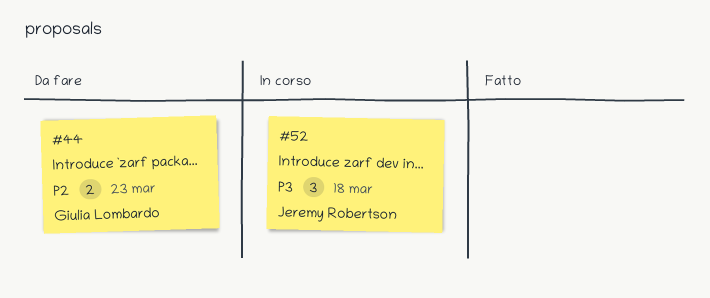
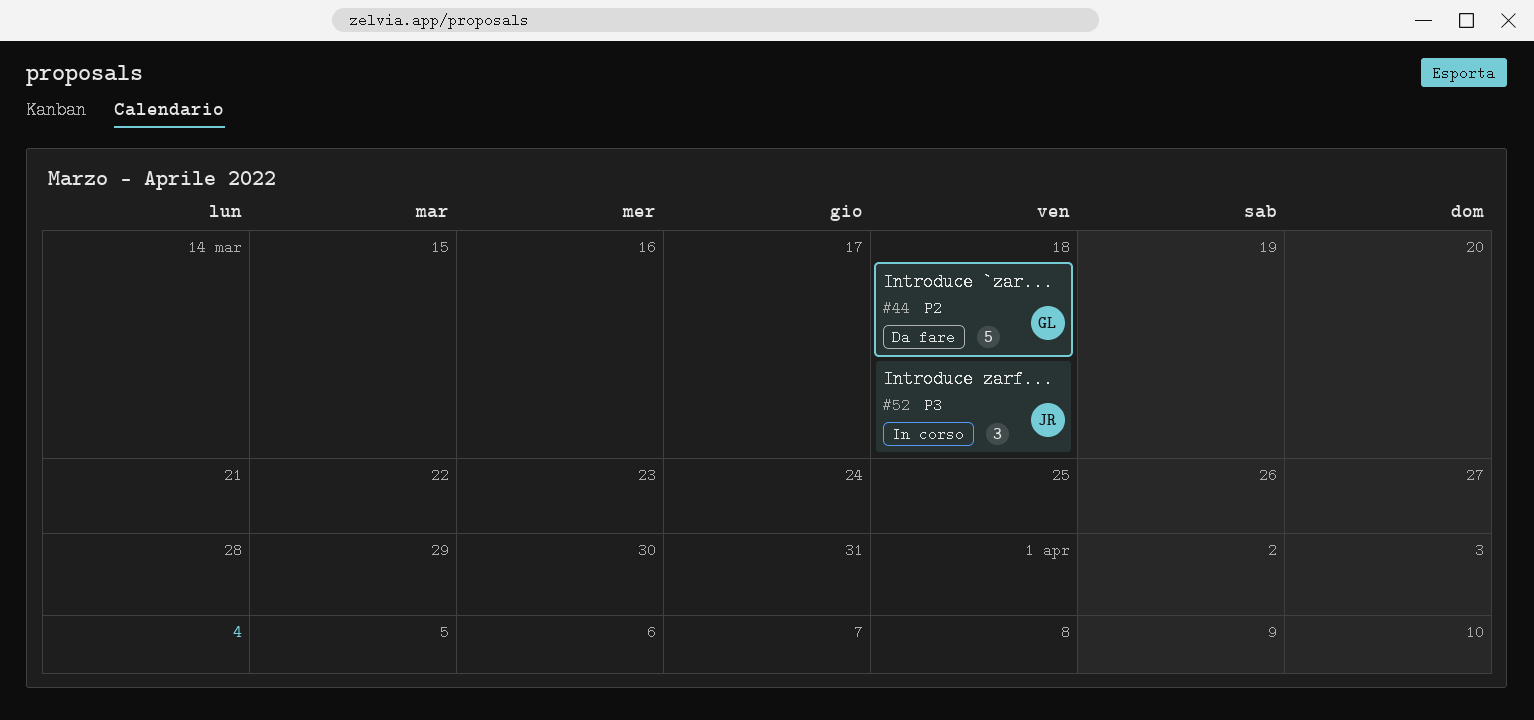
#44, estimate: 2 -> 5
#44, due: Mar 23 -> Mar 18

